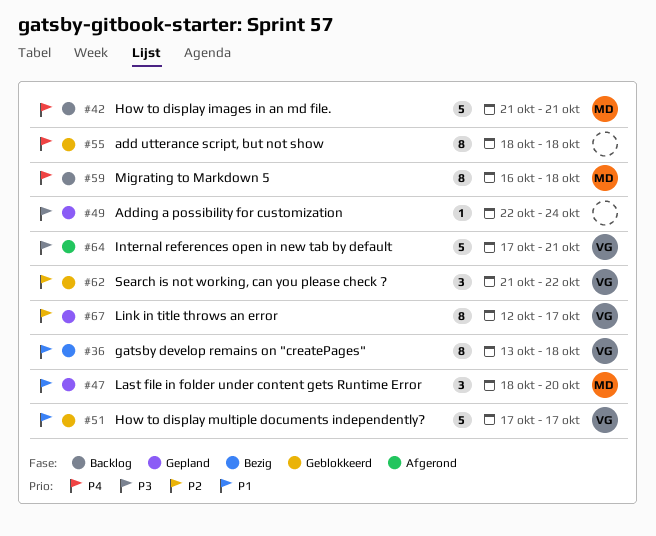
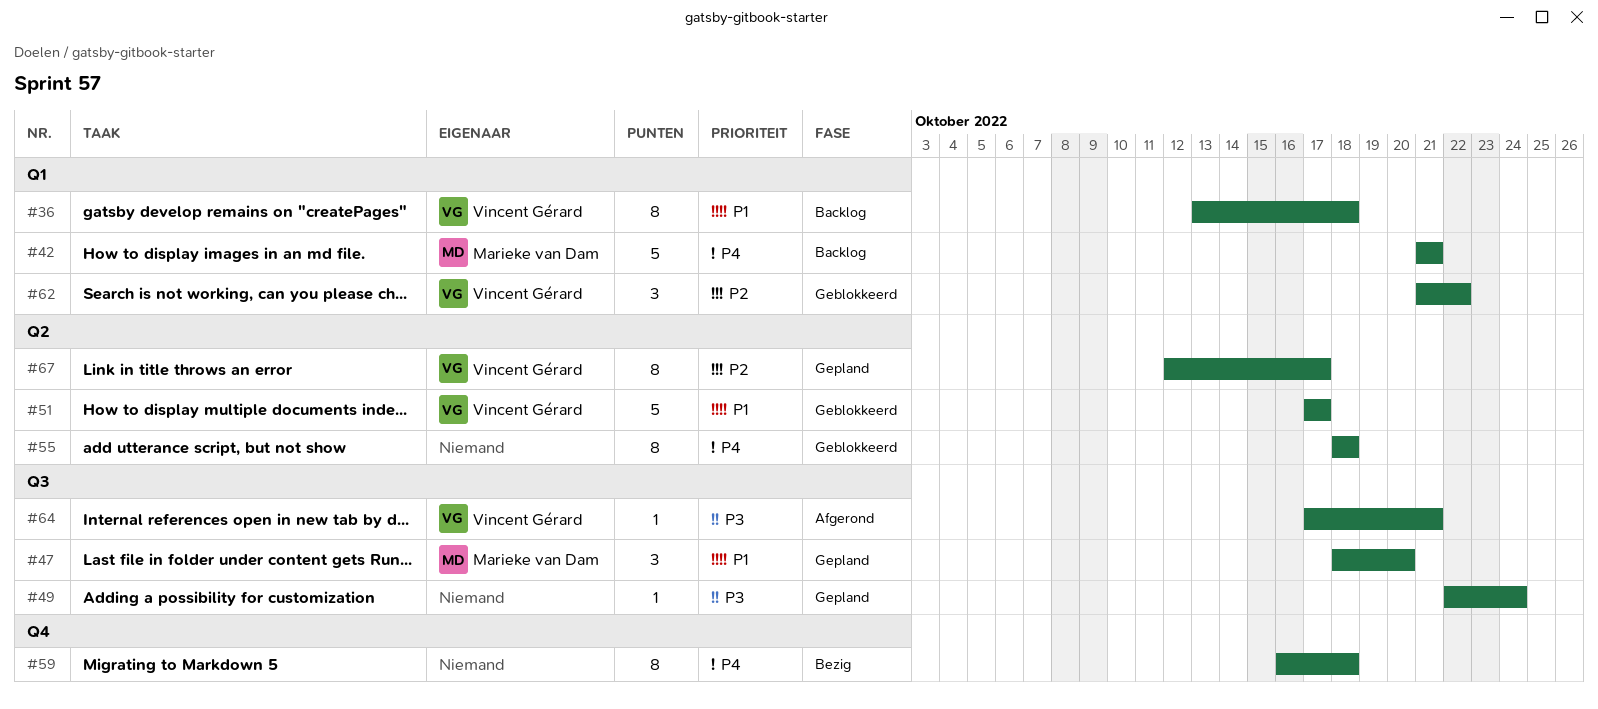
#36, status: Bezig -> Backlog
#59, status: Backlog -> Bezig
#59, owner: Marieke van Dam -> none
#64, estimate: 5 -> 1

